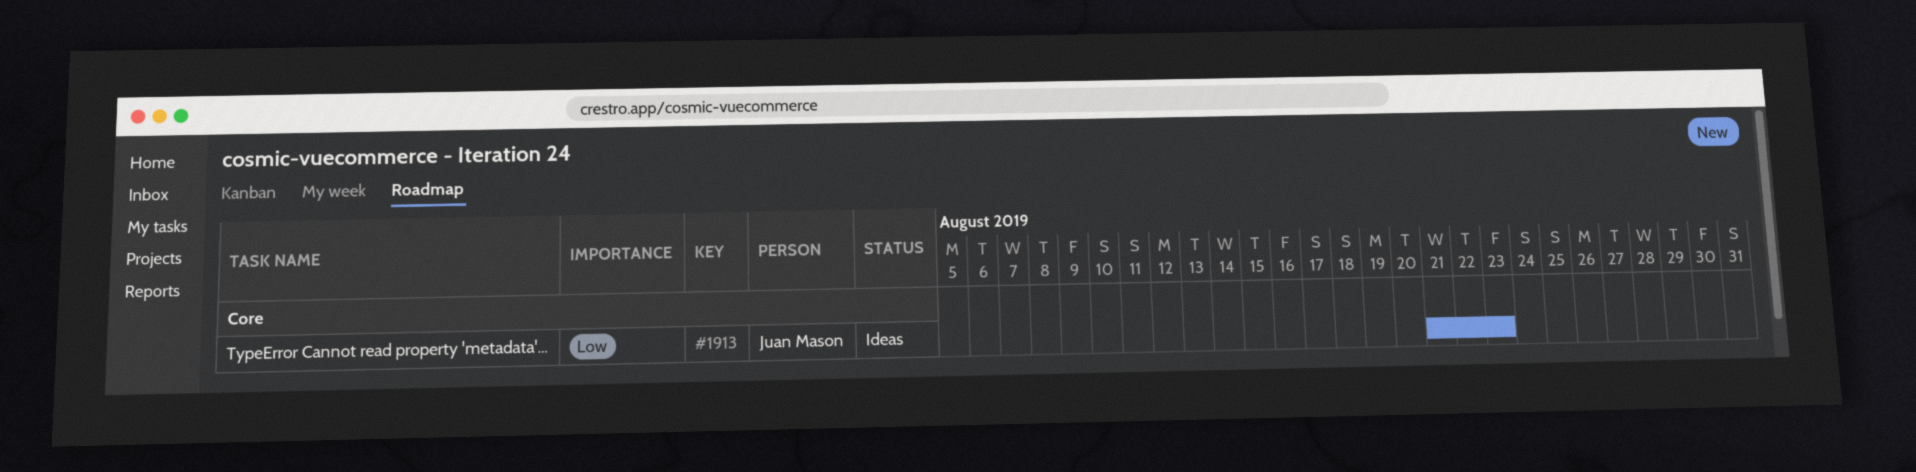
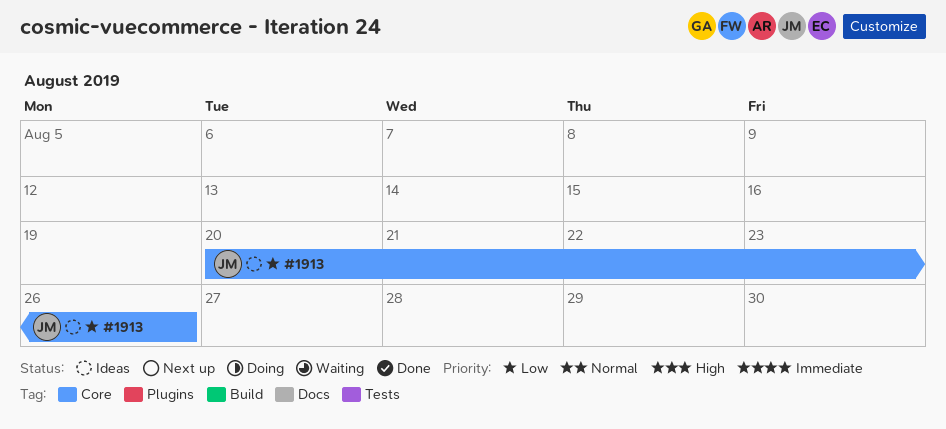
#1913, start: Aug 21 -> Aug 20
#1913, due: Aug 23 -> Aug 26

